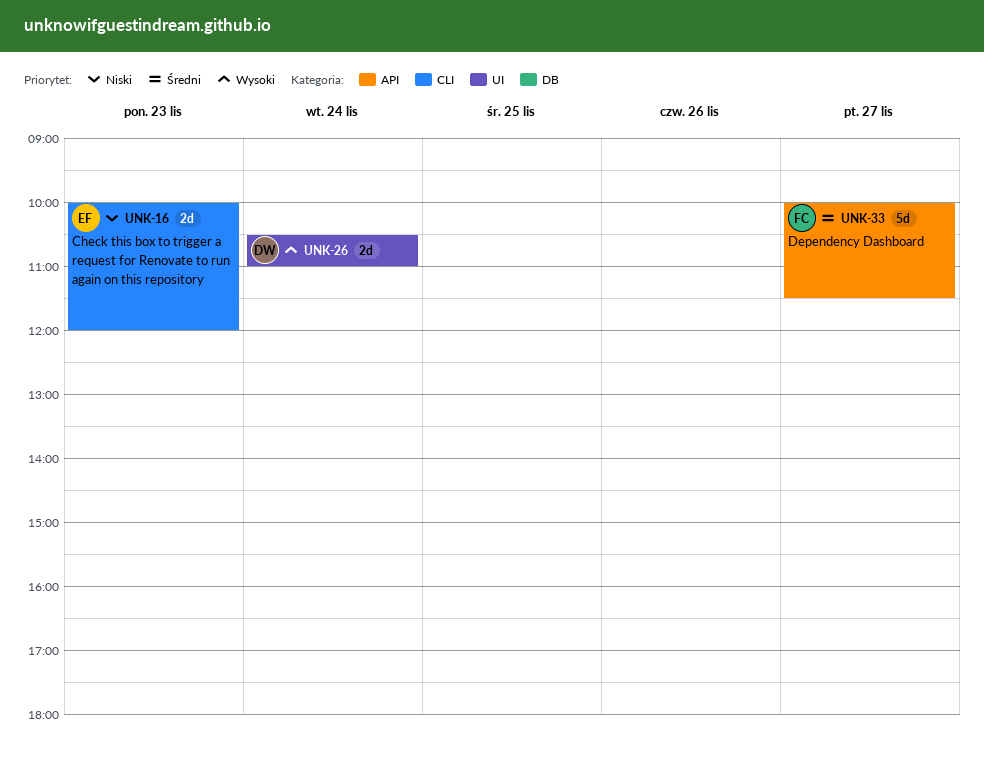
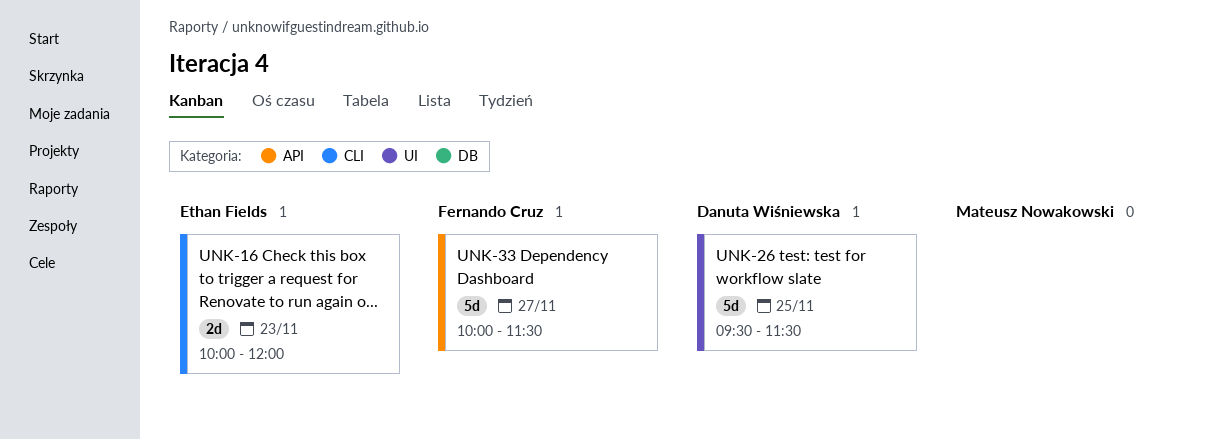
UNK-26, estimate: 2d -> 5d
UNK-26, day: Nov 24 -> Nov 25
UNK-26, begins: 10:30 -> 09:30
UNK-26, ends: 11:00 -> 11:30

